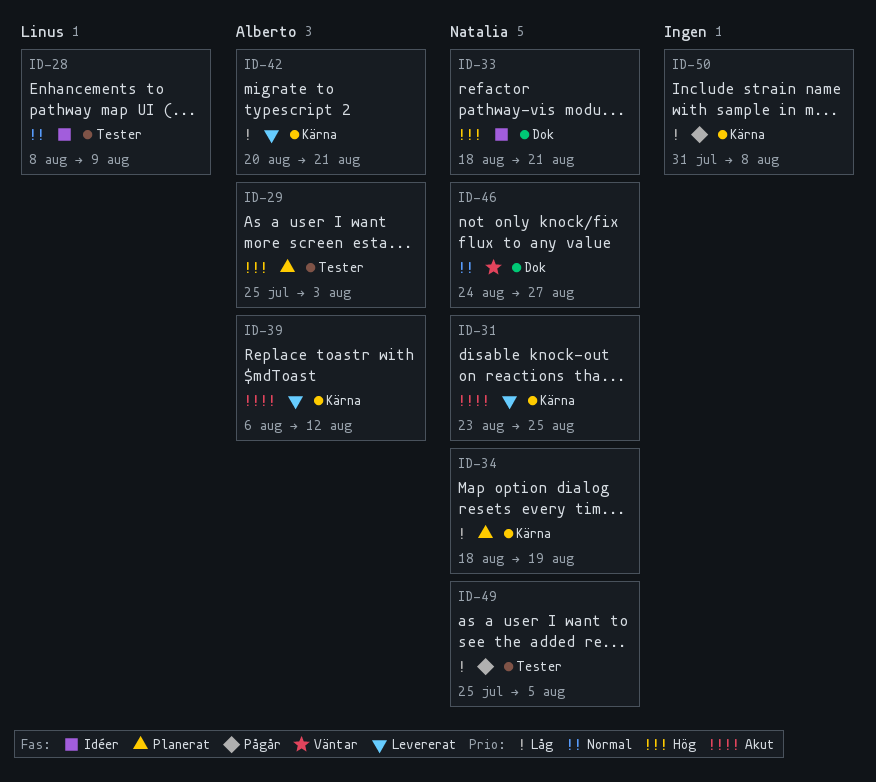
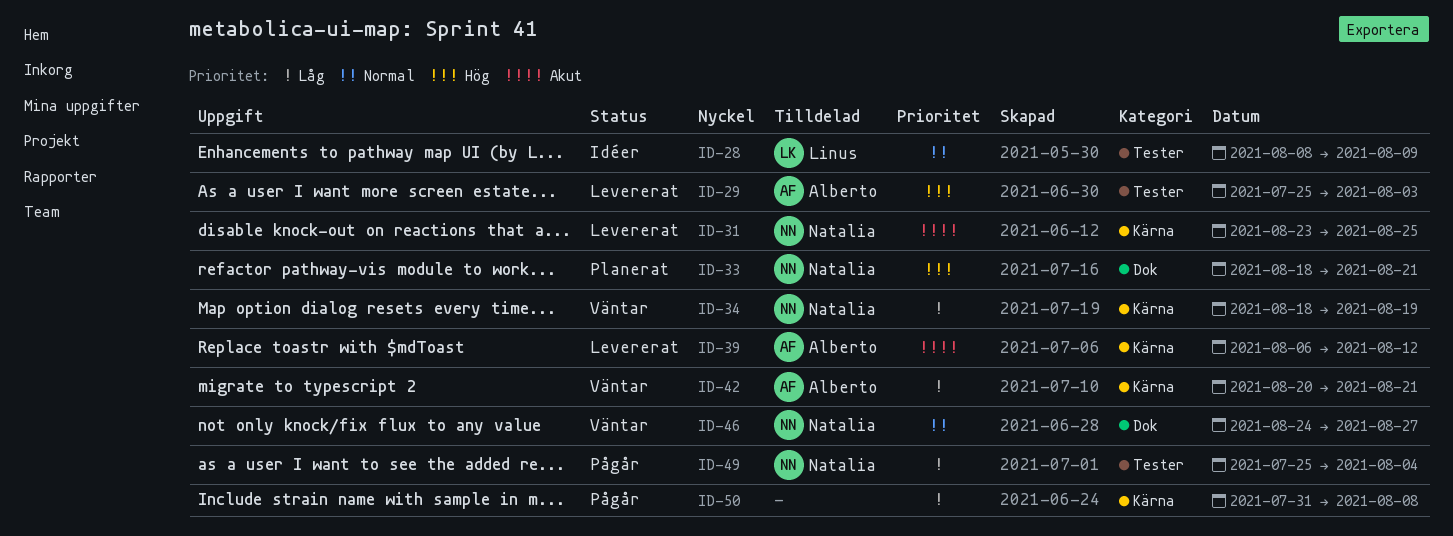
ID-29, status: Planerat -> Levererat
ID-33, status: Idéer -> Planerat
ID-34, status: Planerat -> Väntar
ID-42, status: Levererat -> Väntar
ID-49, due: Aug 5 -> Aug 4

